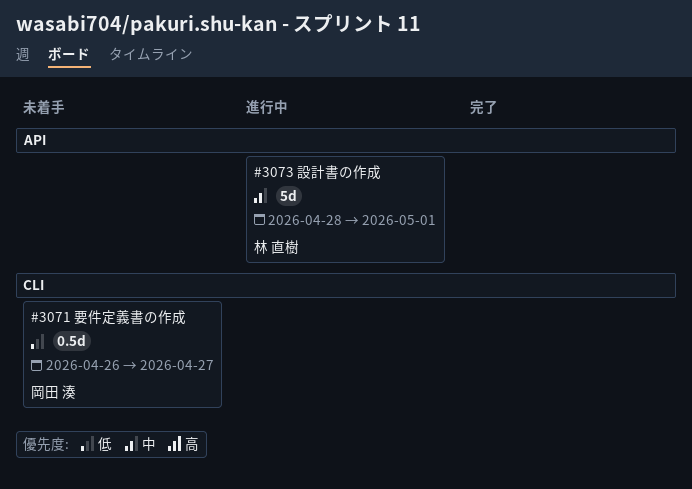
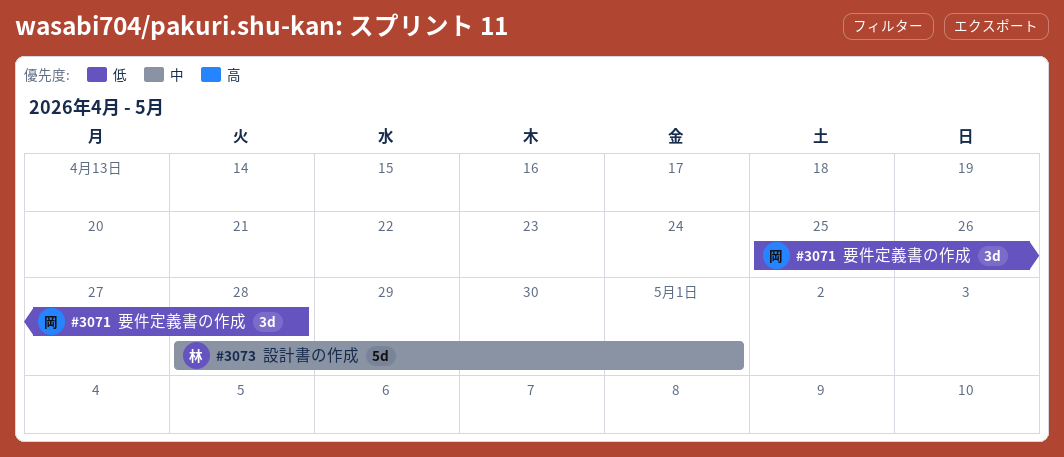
#3071, estimate: 0.5d -> 3d
#3071, start: Apr 26 -> Apr 25
#3071, due: Apr 27 -> Apr 28

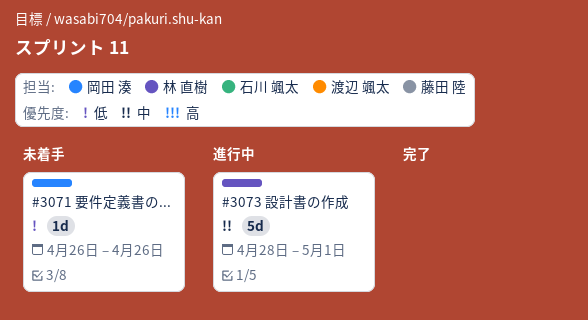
#3071, estimate: 3d -> 1d
#3071, start: Apr 25 -> Apr 26
#3071, due: Apr 28 -> Apr 26

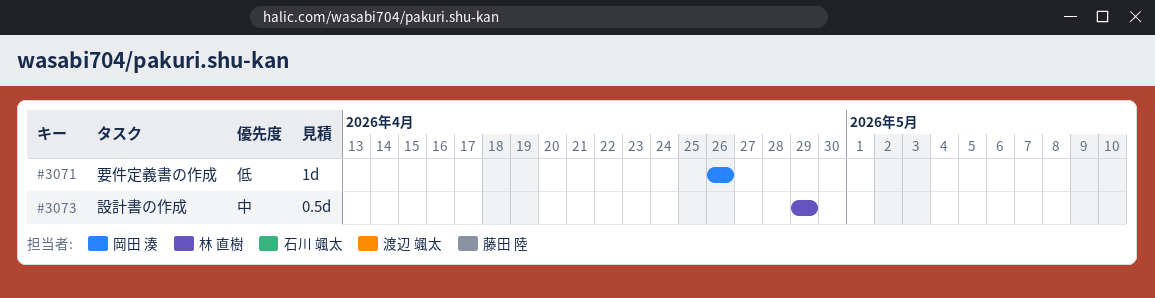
#3073, estimate: 5d -> 0.5d
#3073, start: Apr 28 -> Apr 29
#3073, due: May 1 -> Apr 29

